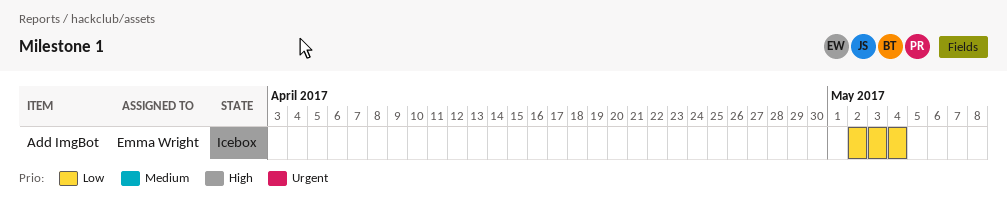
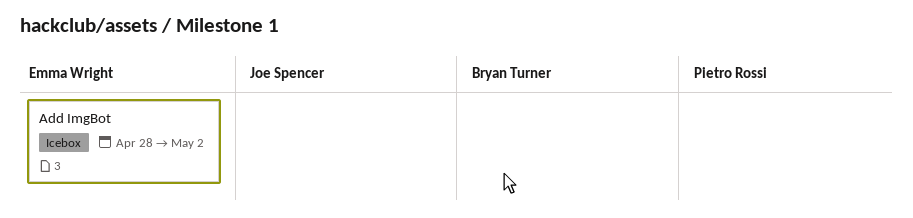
Add ImgBot, start: May 2 -> Apr 28
Add ImgBot, due: May 4 -> May 2

